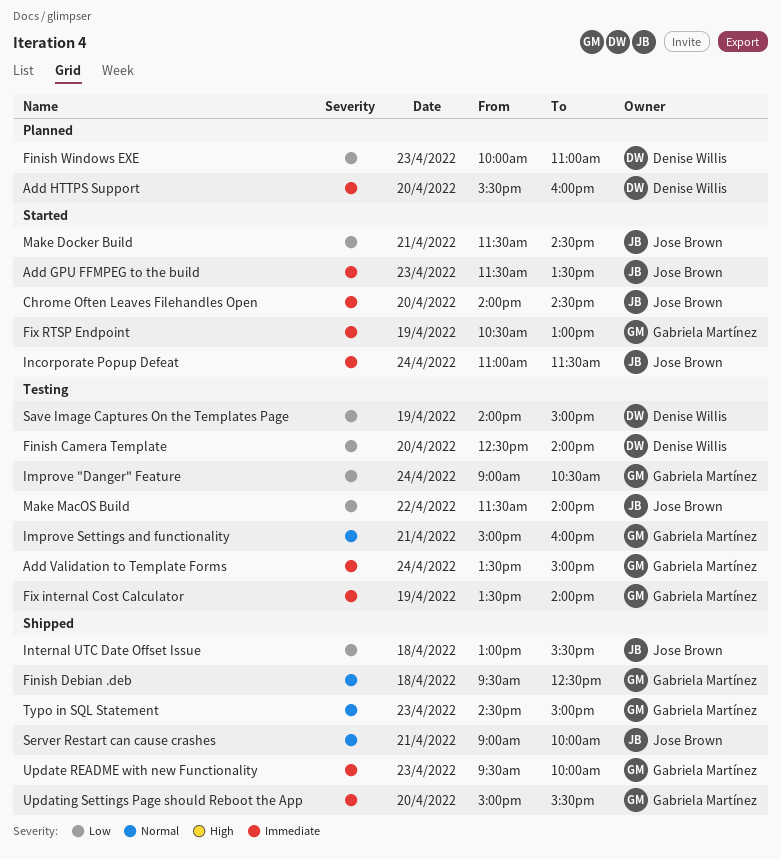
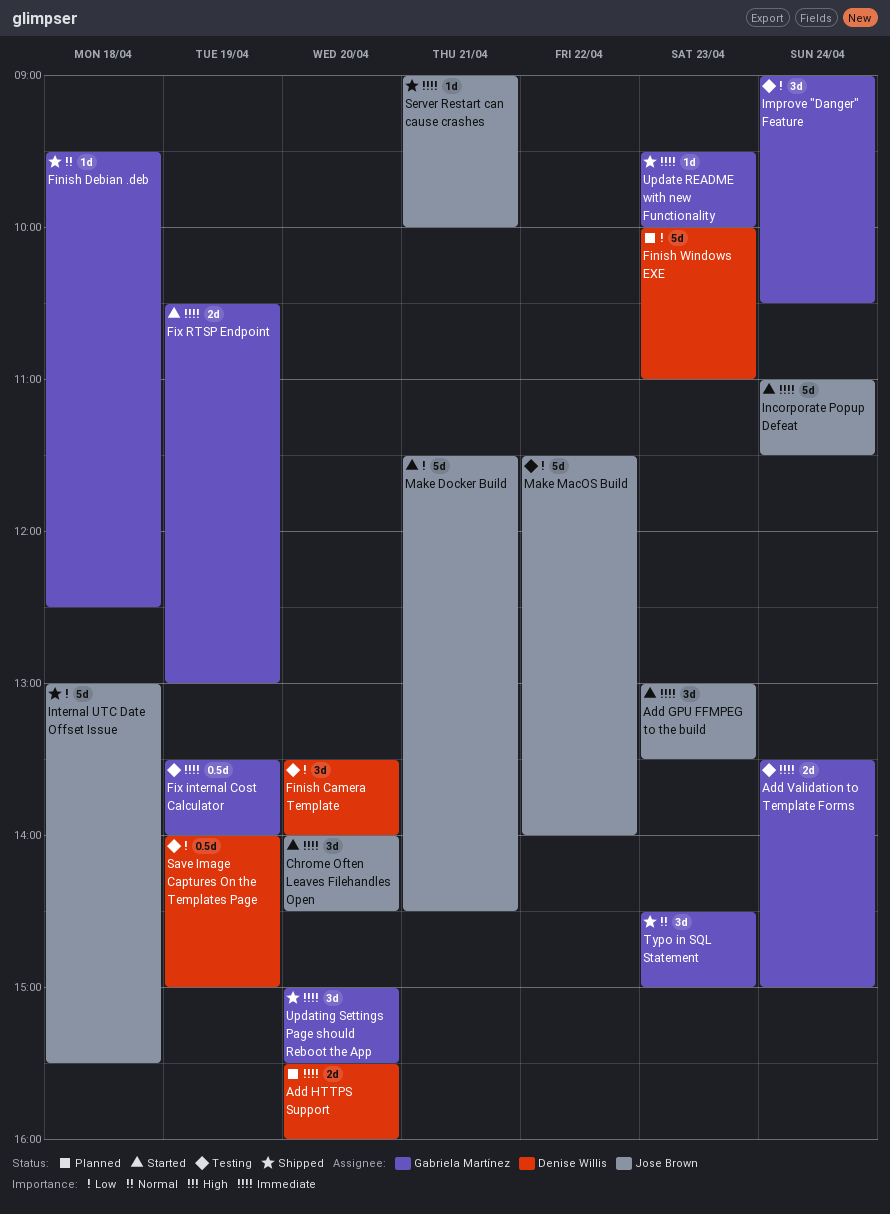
Add GPU FFMPEG to the build, begins: 11:30 -> 13:00
Finish Camera Template, begins: 12:30 -> 13:30
Improve Settings and functionality: present -> none
Server Restart can cause crashes, priority: Normal -> Immediate

